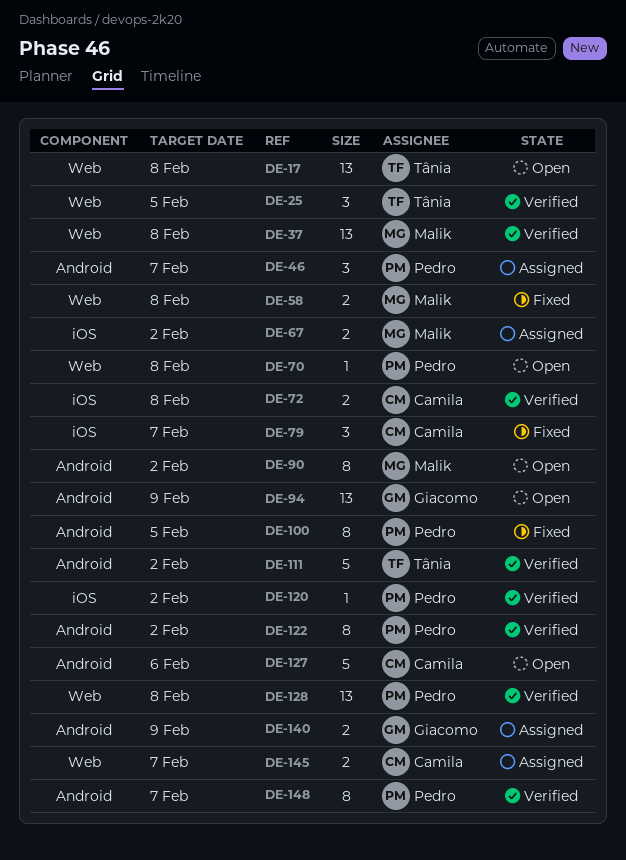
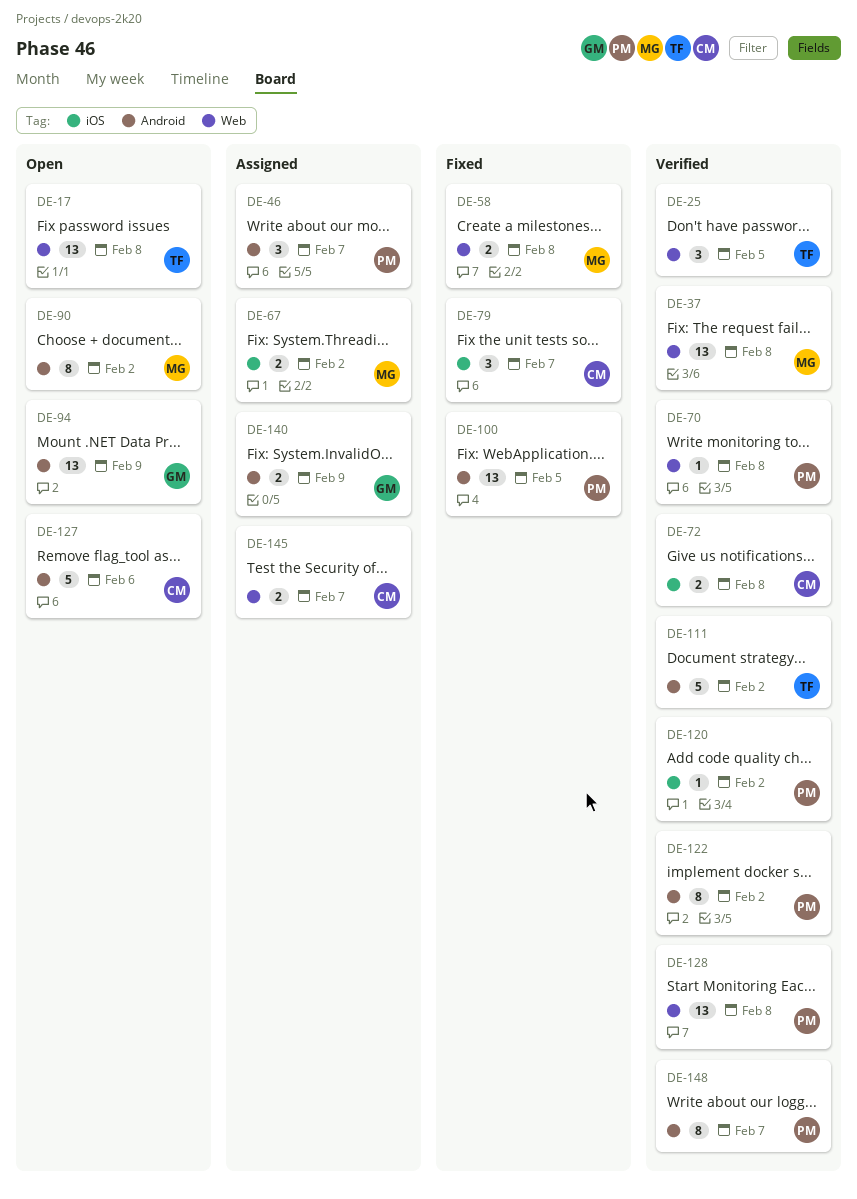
DE-70, status: Open -> Verified
DE-100, estimate: 8 -> 13

